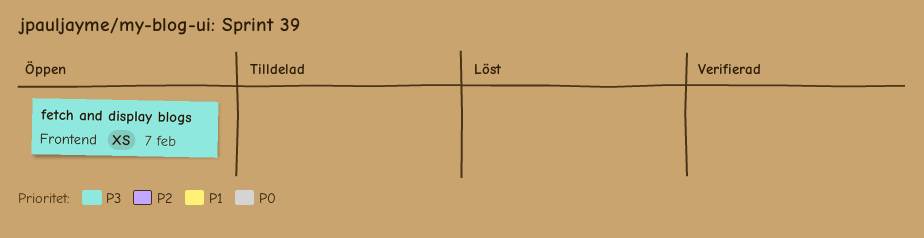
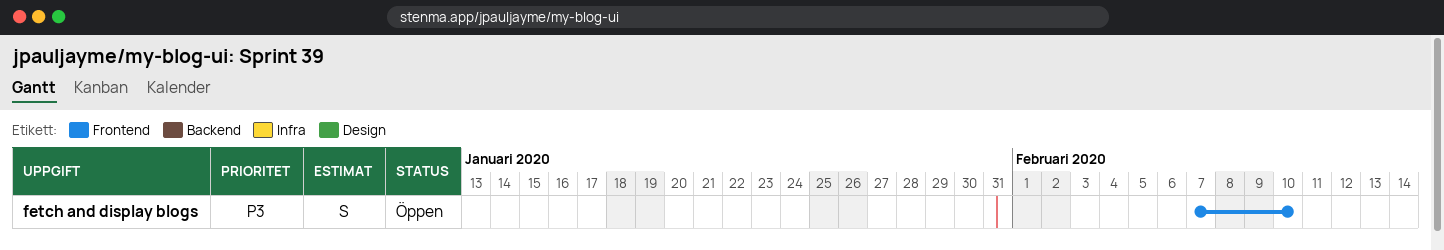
fetch and display blogs, estimate: XS -> S
fetch and display blogs, due: Feb 7 -> Feb 10

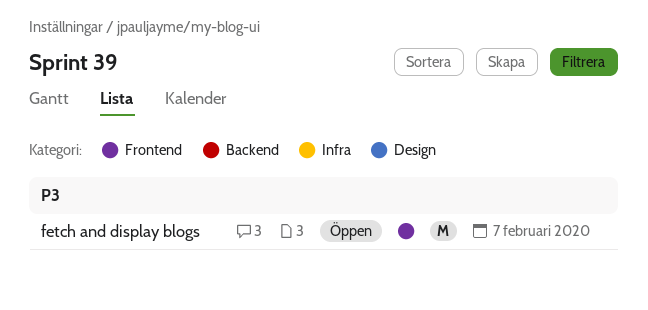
fetch and display blogs, estimate: S -> M
fetch and display blogs, due: Feb 10 -> Feb 7

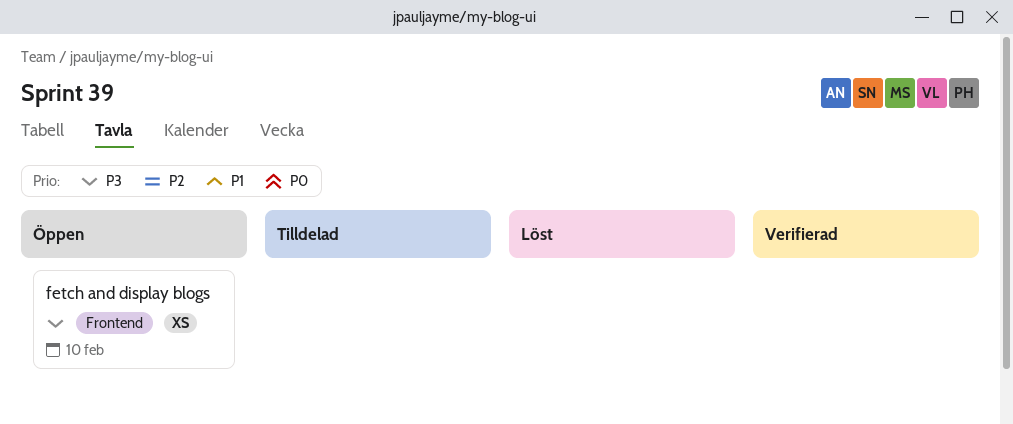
fetch and display blogs, estimate: M -> XS
fetch and display blogs, due: Feb 7 -> Feb 10

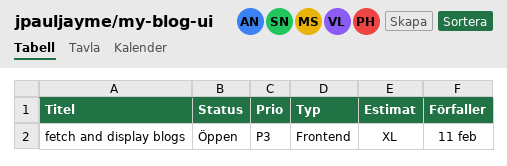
fetch and display blogs, estimate: XS -> XL
fetch and display blogs, due: Feb 10 -> Feb 11

